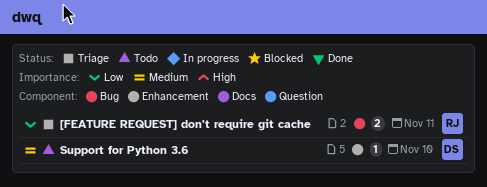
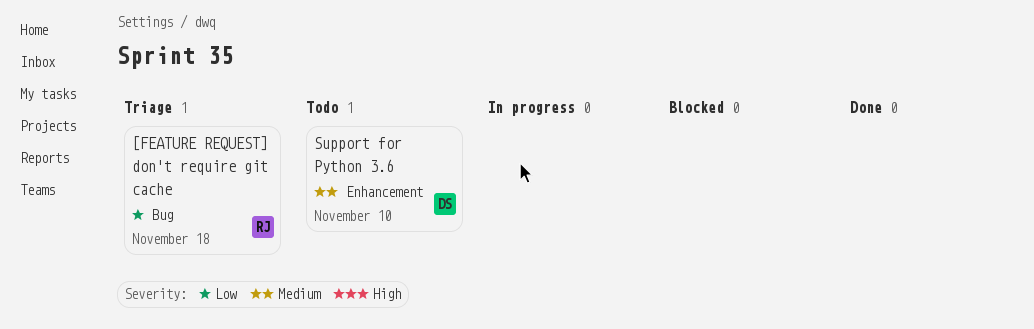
[FEATURE REQUEST] don't require git cache, due: Nov 11 -> Nov 18

